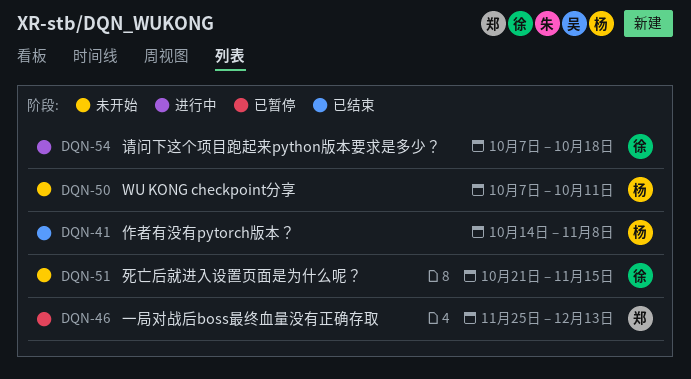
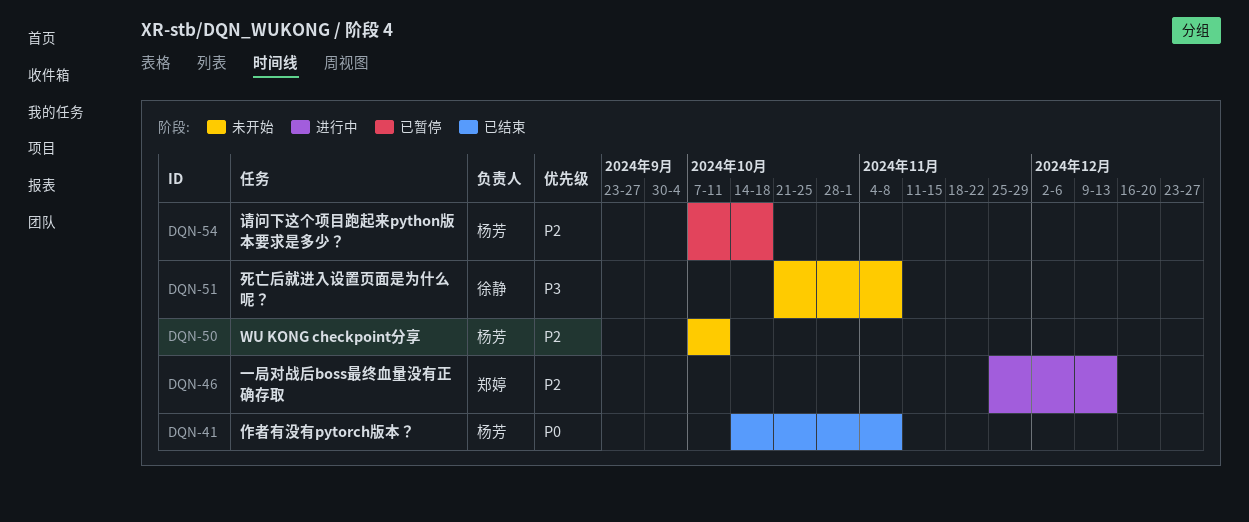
DQN-46, status: 已暂停 -> 进行中
DQN-51, due: Nov 15 -> Nov 8
DQN-54, status: 进行中 -> 已暂停
DQN-54, owner: 徐静 -> 杨芳

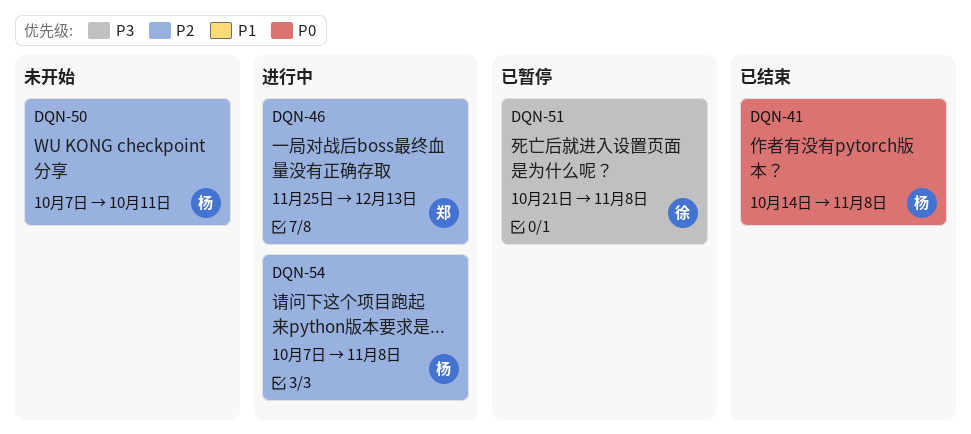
DQN-51, status: 未开始 -> 已暂停
DQN-54, status: 已暂停 -> 进行中
DQN-54, due: Oct 18 -> Nov 8

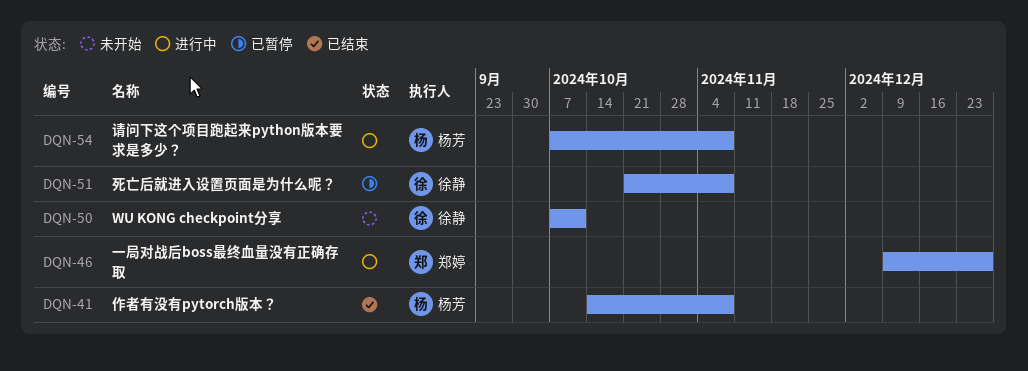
DQN-46, start: Nov 25 -> Dec 9
DQN-46, due: Dec 13 -> Dec 27
DQN-50, owner: 杨芳 -> 徐静

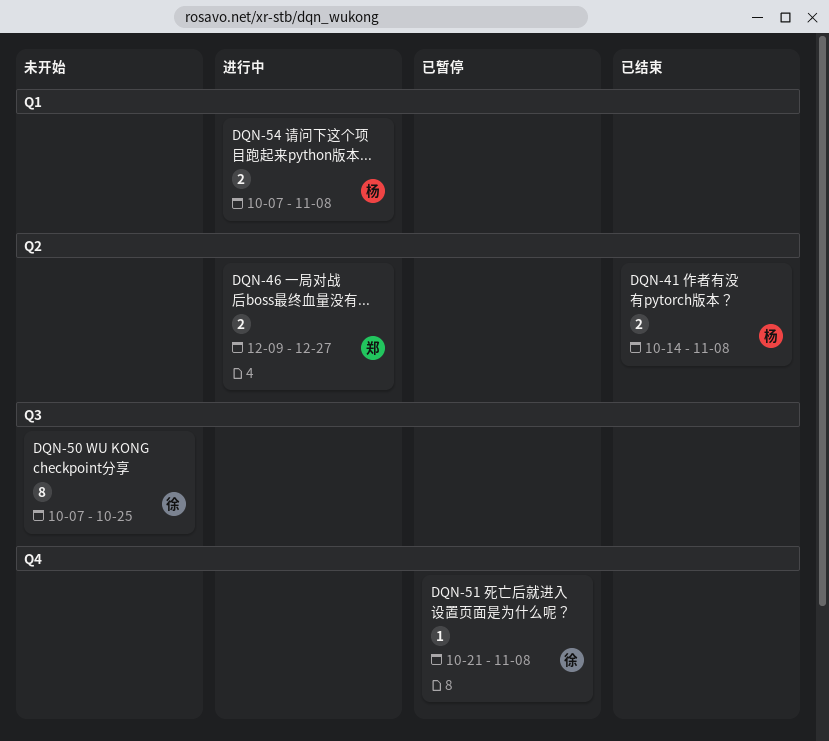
DQN-50, due: Oct 11 -> Oct 25

